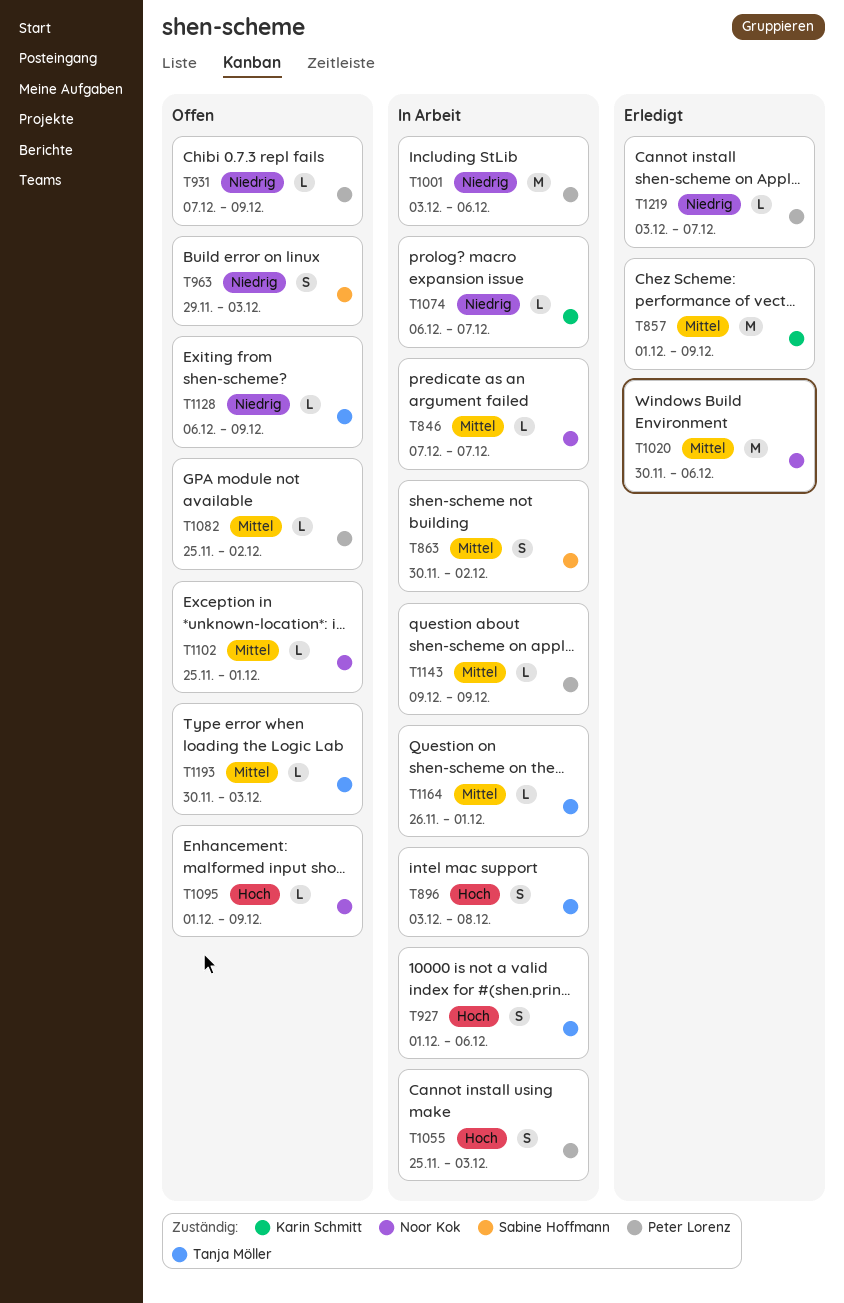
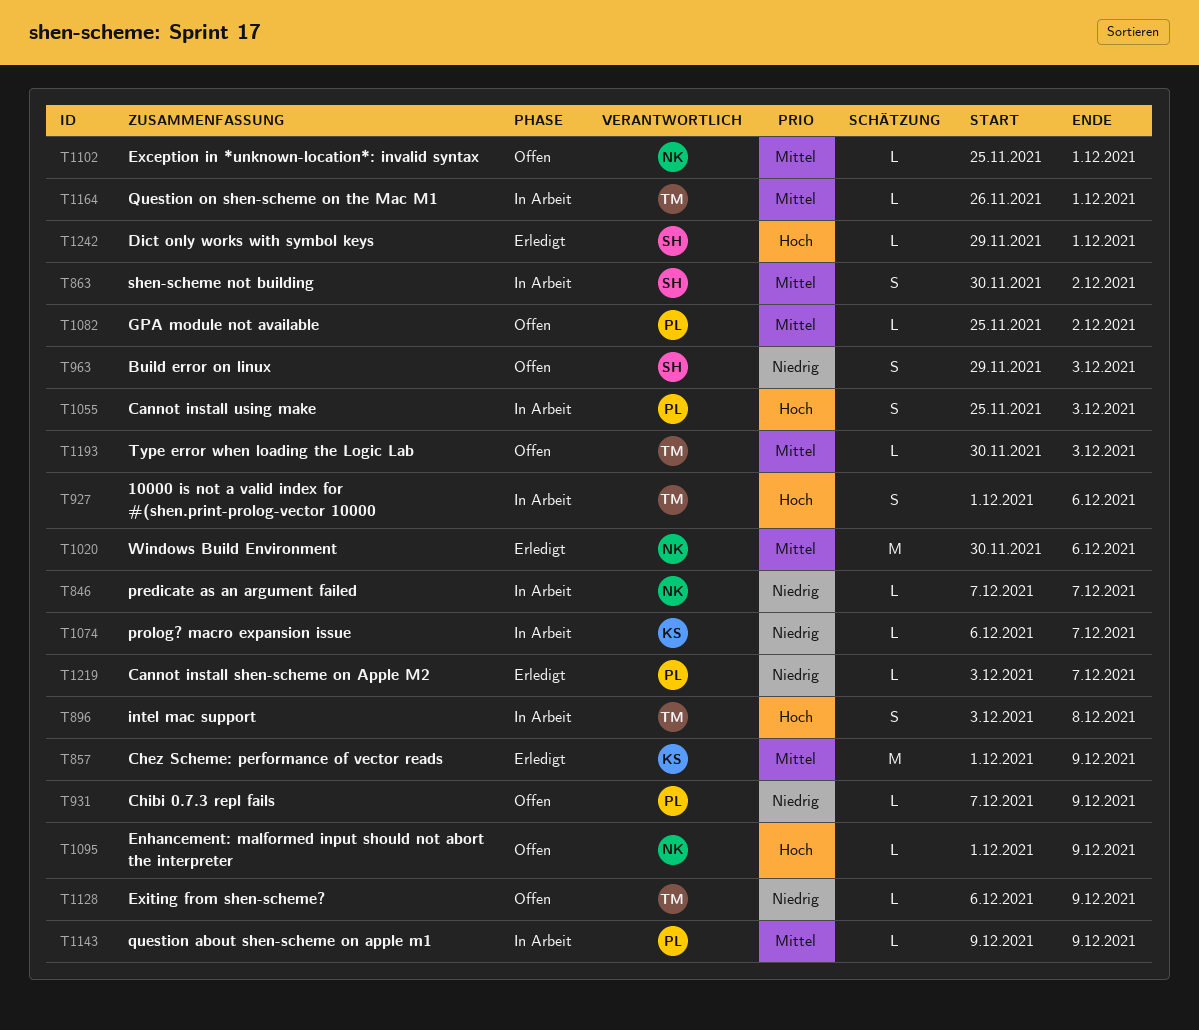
T846, priority: Mittel -> Niedrig
T1001: present -> none
T1242: none -> present

